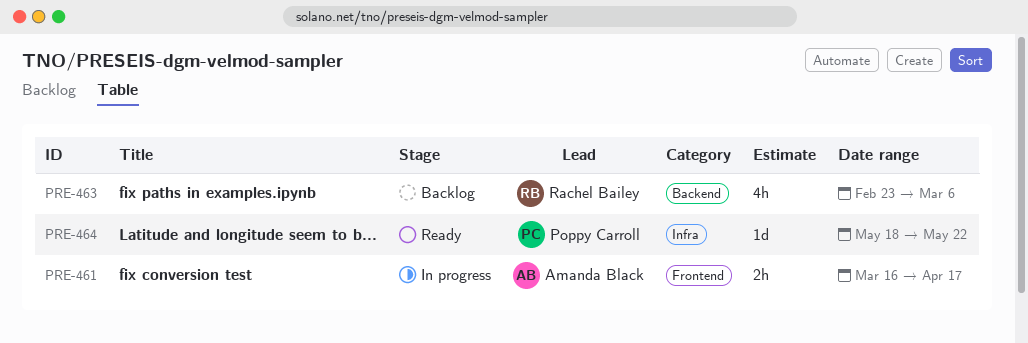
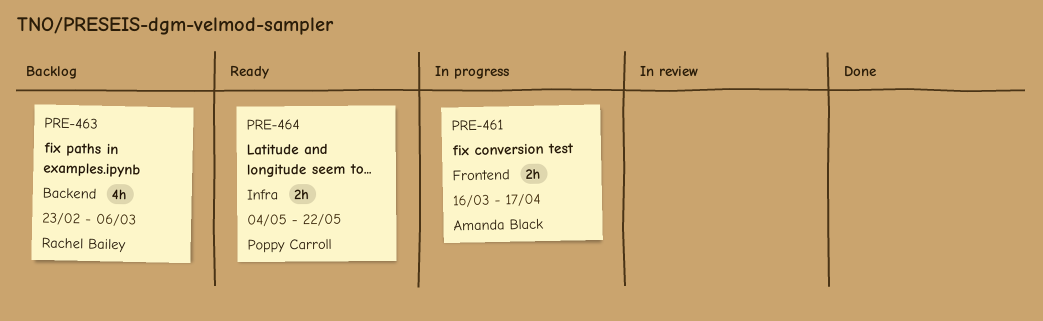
PRE-464, estimate: 1d -> 2h
PRE-464, start: May 18 -> May 4

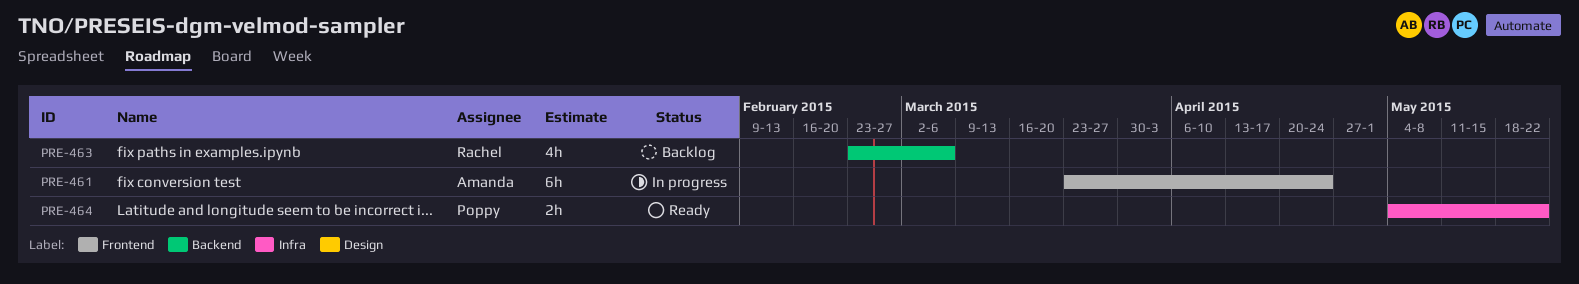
PRE-461, estimate: 2h -> 6h
PRE-461, start: Mar 16 -> Mar 23
PRE-461, due: Apr 17 -> Apr 24

